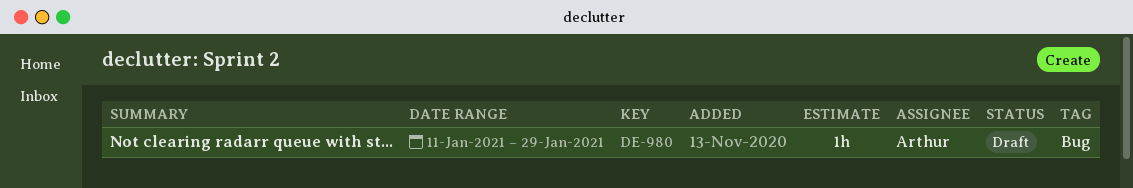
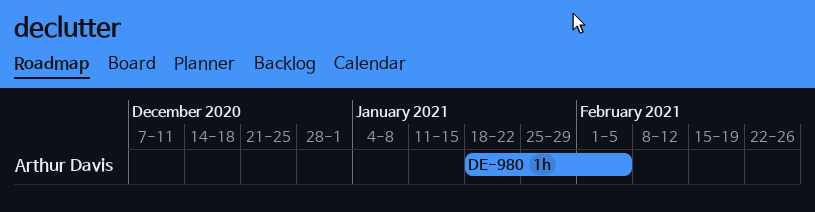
DE-980, start: Jan 11 -> Jan 18
DE-980, due: Jan 29 -> Feb 5

